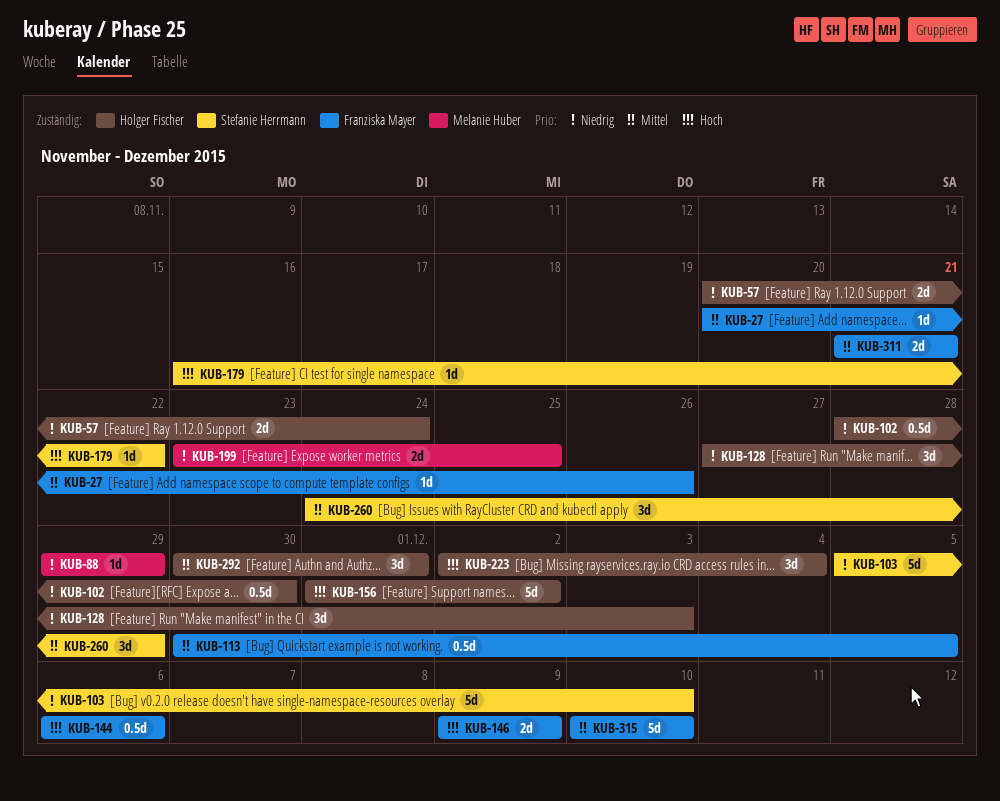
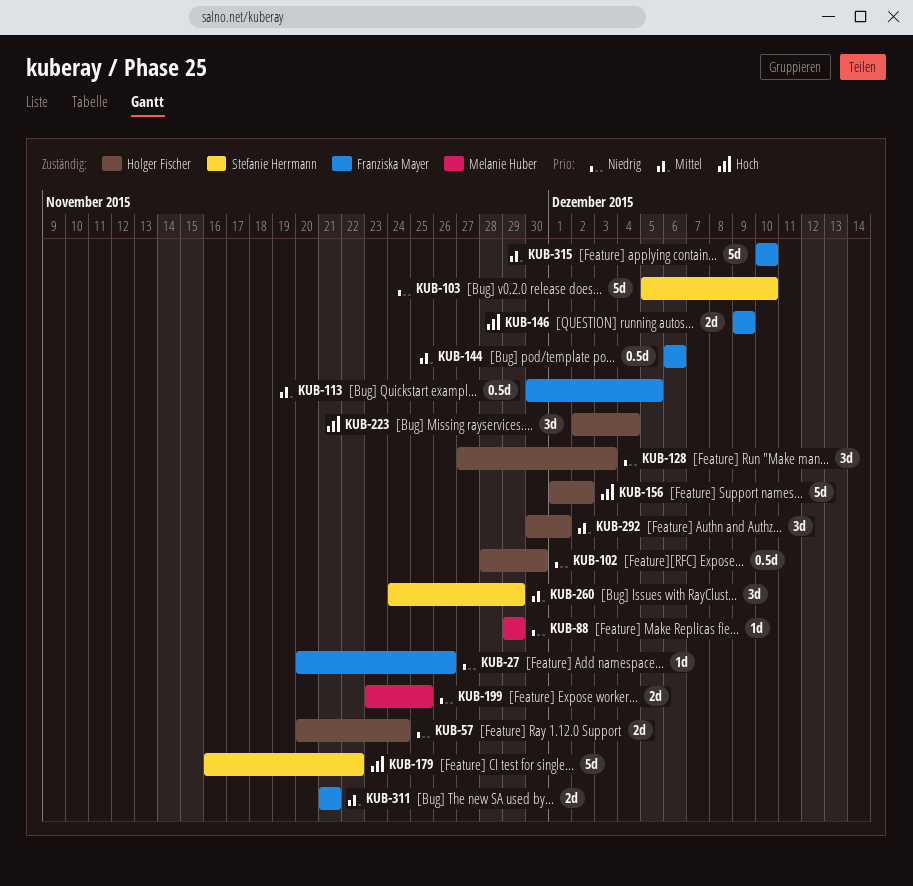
KUB-27, priority: Mittel -> Niedrig
KUB-144, priority: Hoch -> Mittel
KUB-179, estimate: 1d -> 5d

